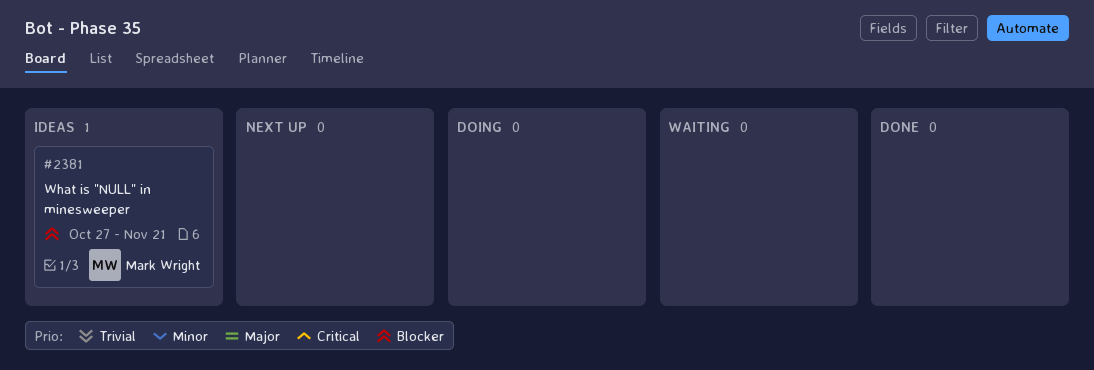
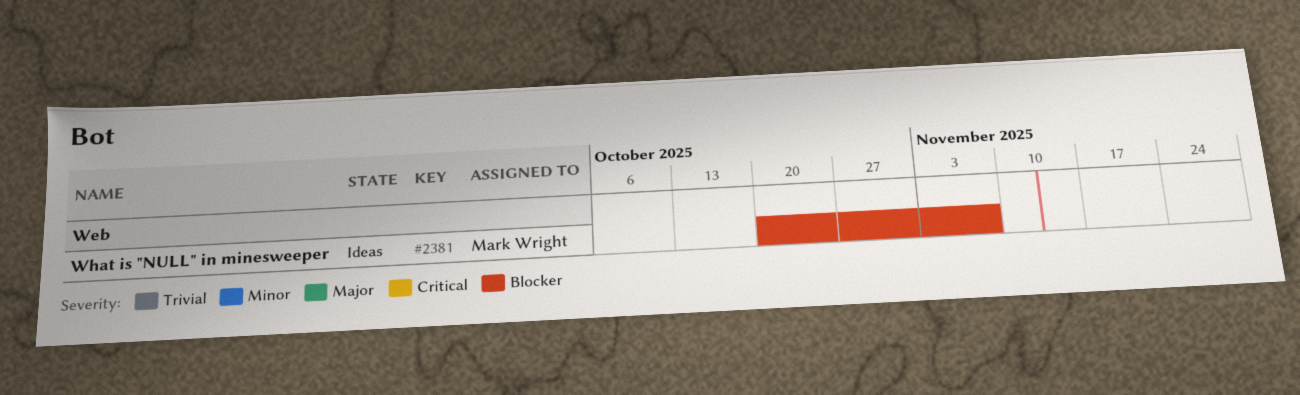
#2381, start: Oct 27 -> Oct 20
#2381, due: Nov 21 -> Nov 7

